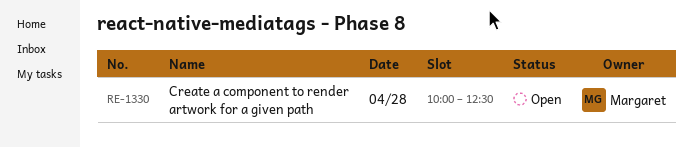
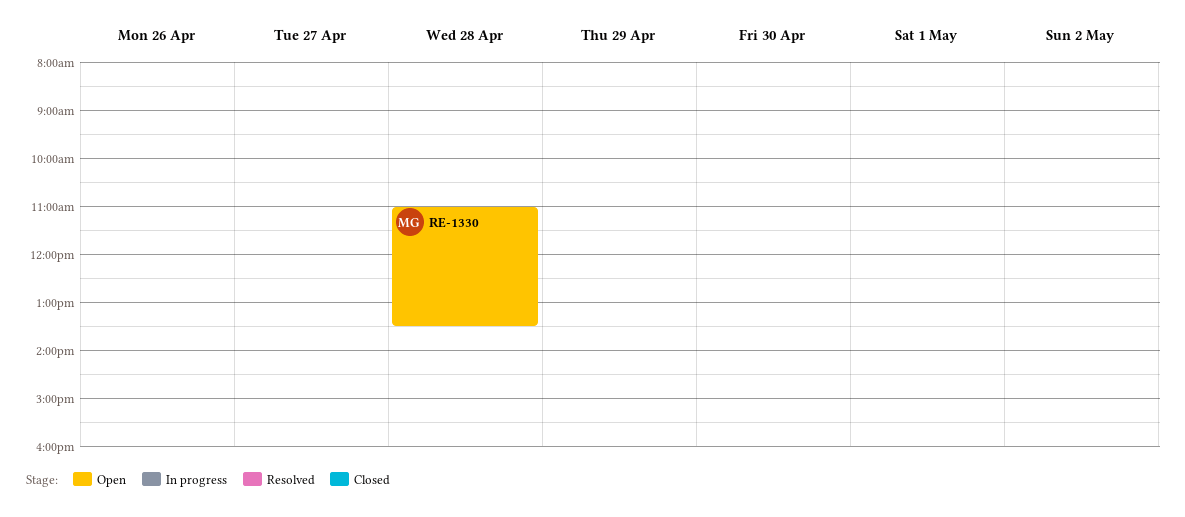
RE-1330, begins: 10:00 -> 11:00
RE-1330, ends: 12:30 -> 13:30

